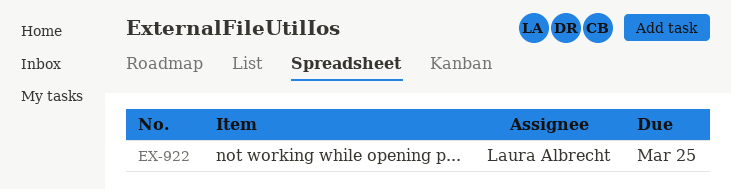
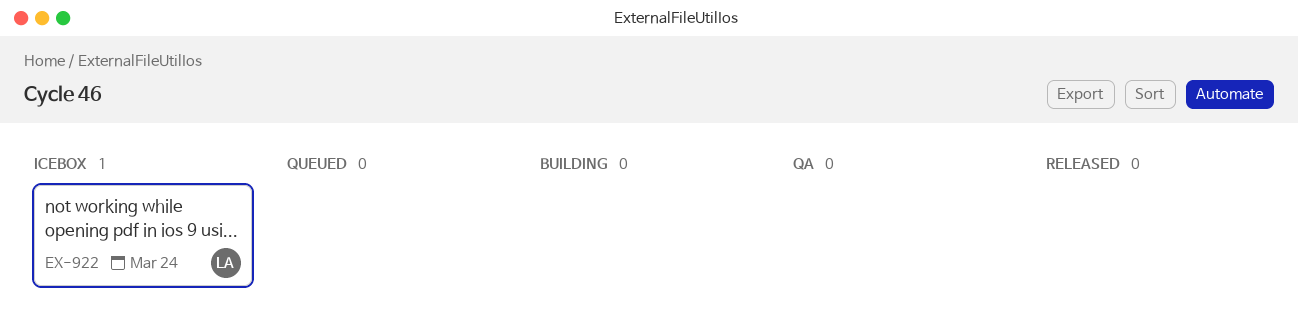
EX-922, due: Mar 25 -> Mar 24

